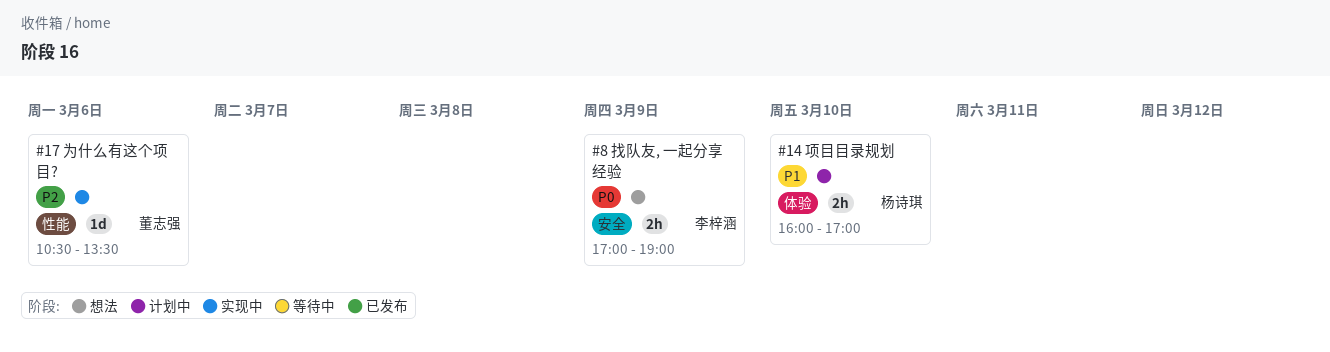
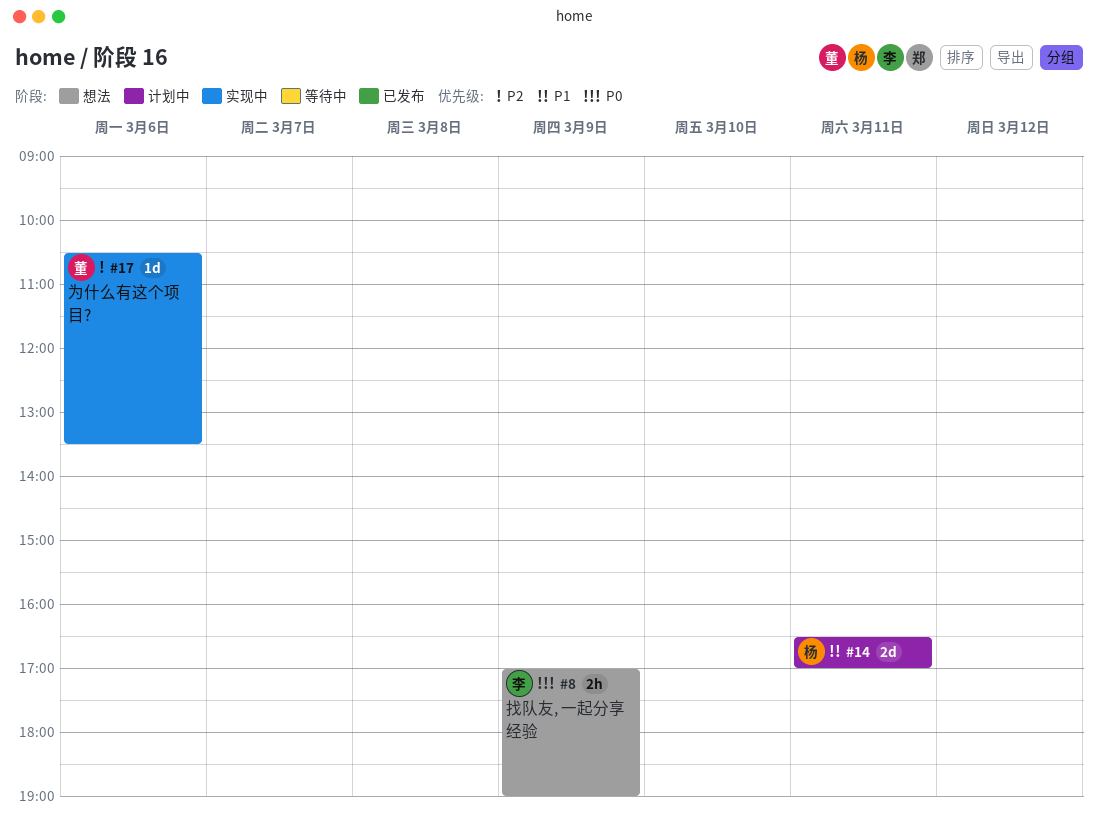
#14, estimate: 2h -> 2d
#14, day: Mar 10 -> Mar 11
#14, begins: 16:00 -> 16:30

